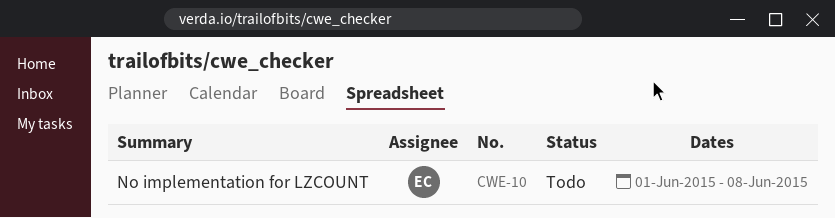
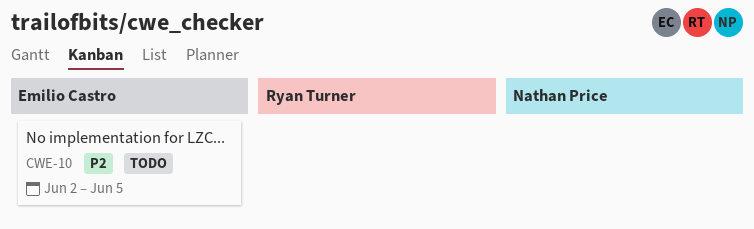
CWE-10, start: Jun 1 -> Jun 2
CWE-10, due: Jun 8 -> Jun 5

